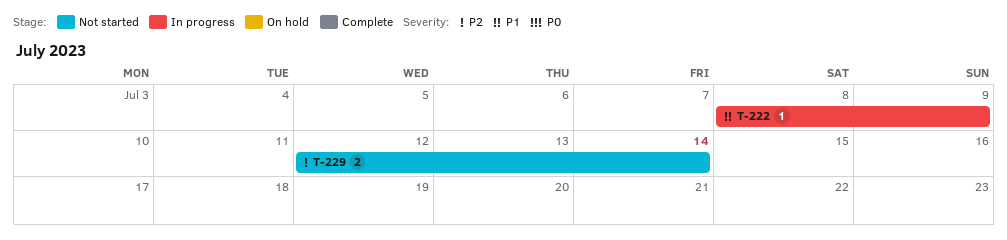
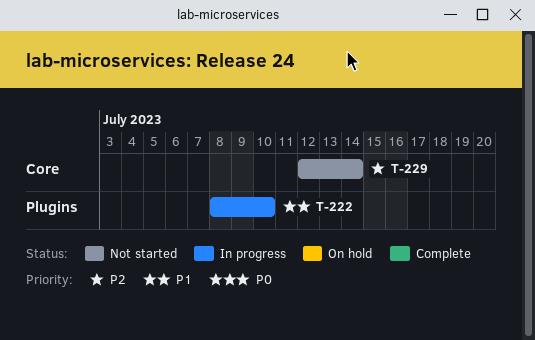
T-222, due: Jul 9 -> Jul 10

